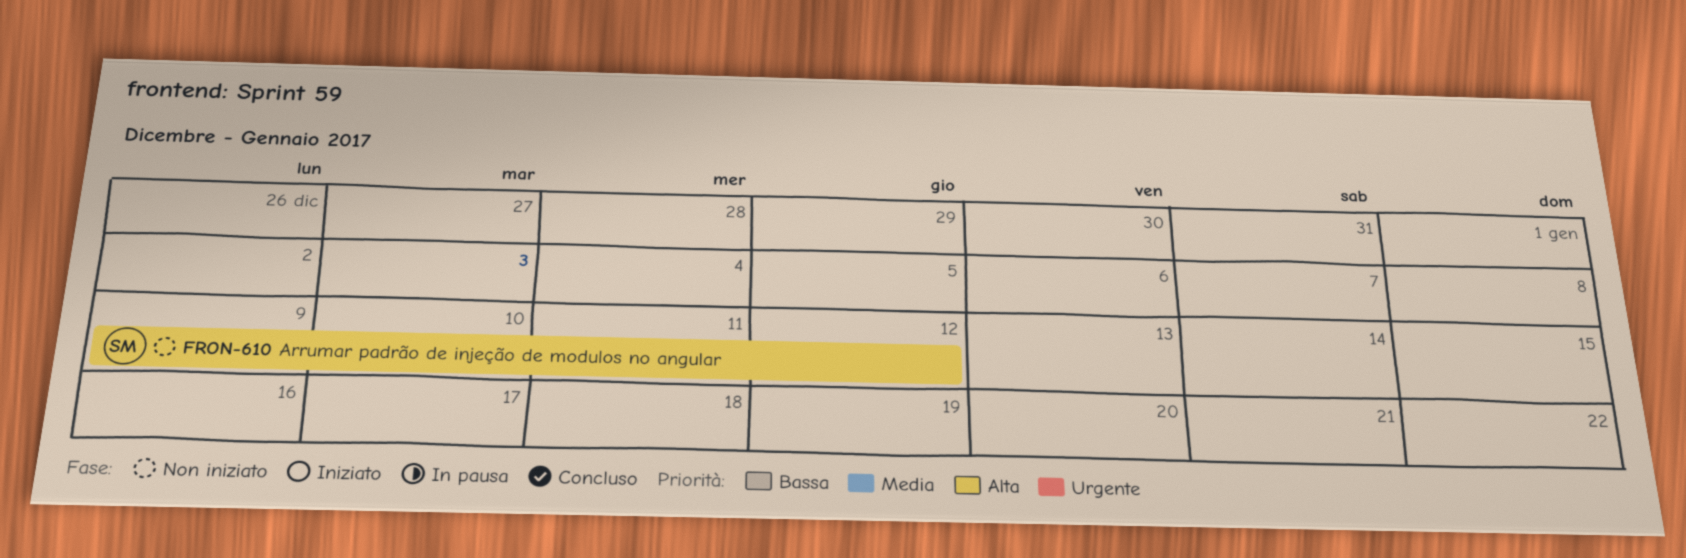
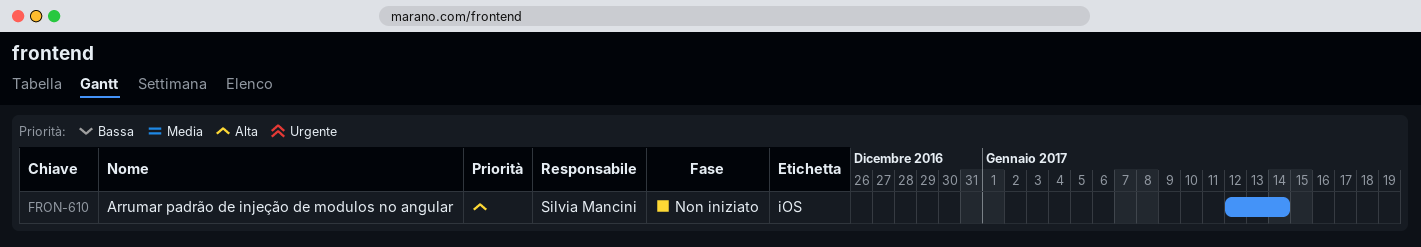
FRON-610, start: Jan 9 -> Jan 12
FRON-610, due: Jan 12 -> Jan 14

